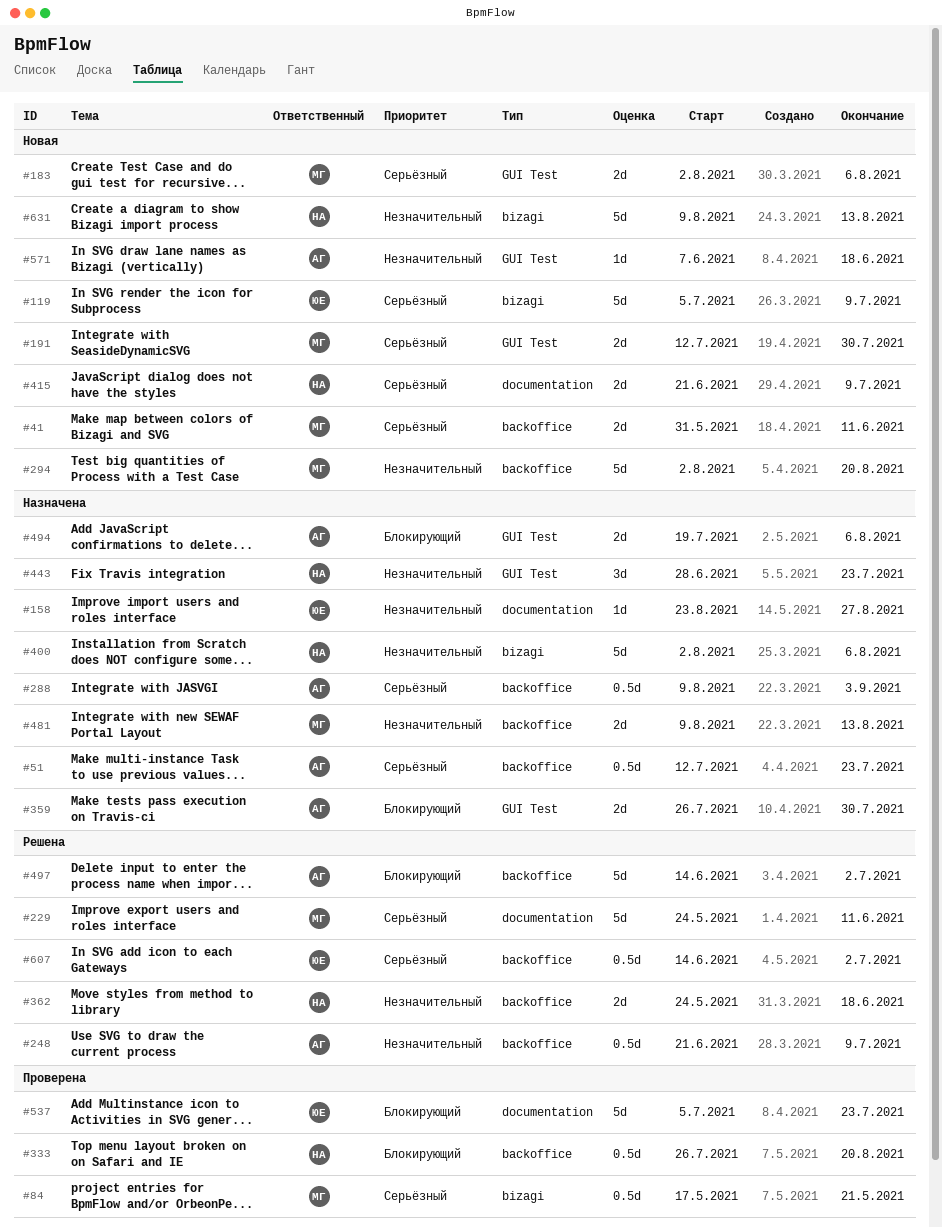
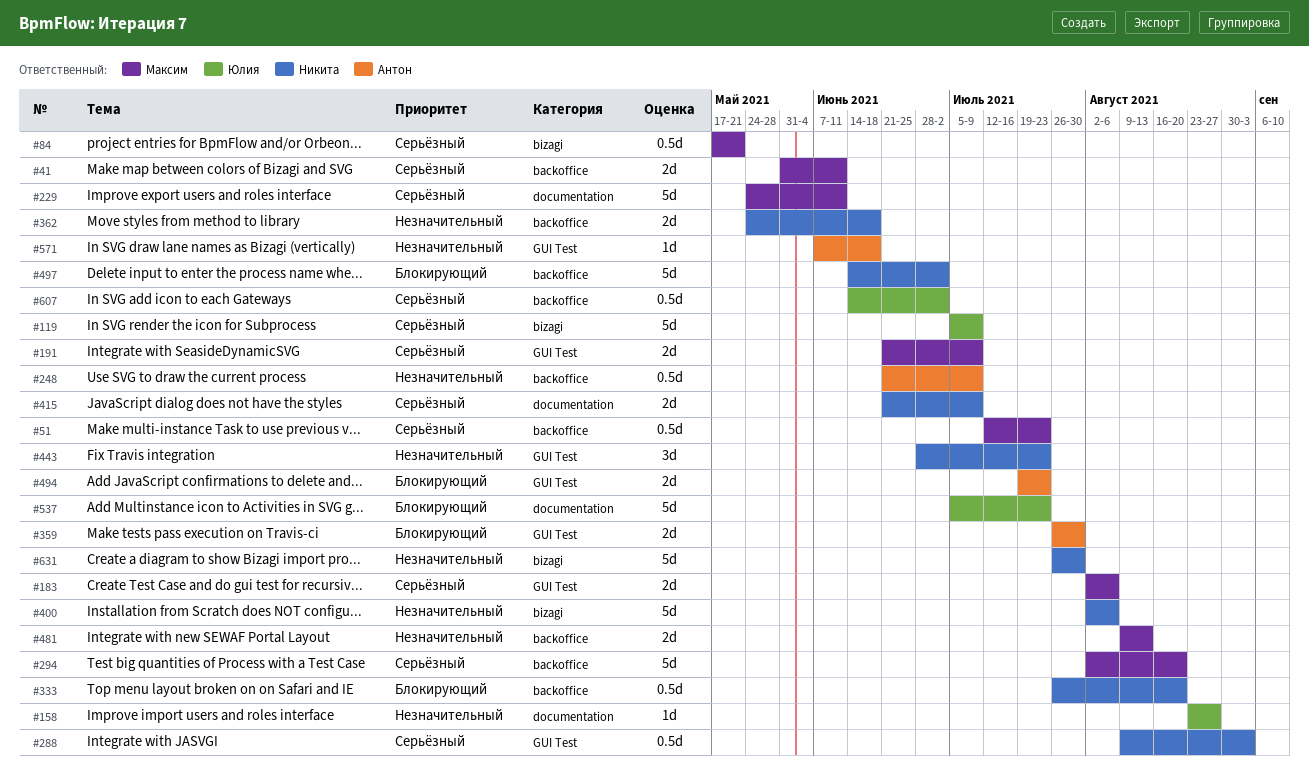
#51, owner: Антон -> Максим
#191, start: Jul 12 -> Jun 21
#191, due: Jul 30 -> Jul 9
#288, owner: Антон -> Никита
#288, label: backoffice -> GUI Test
#294, priority: Незначительный -> Серьёзный
#494, due: Aug 6 -> Jul 23
#497, owner: Антон -> Никита
#631, start: Aug 9 -> Jul 26
#631, due: Aug 13 -> Jul 30

